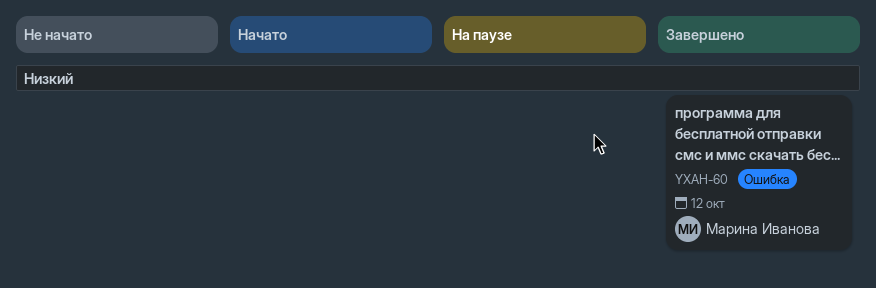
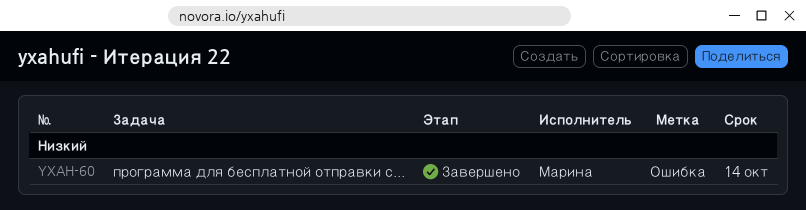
YXAH-60, due: Oct 12 -> Oct 14

